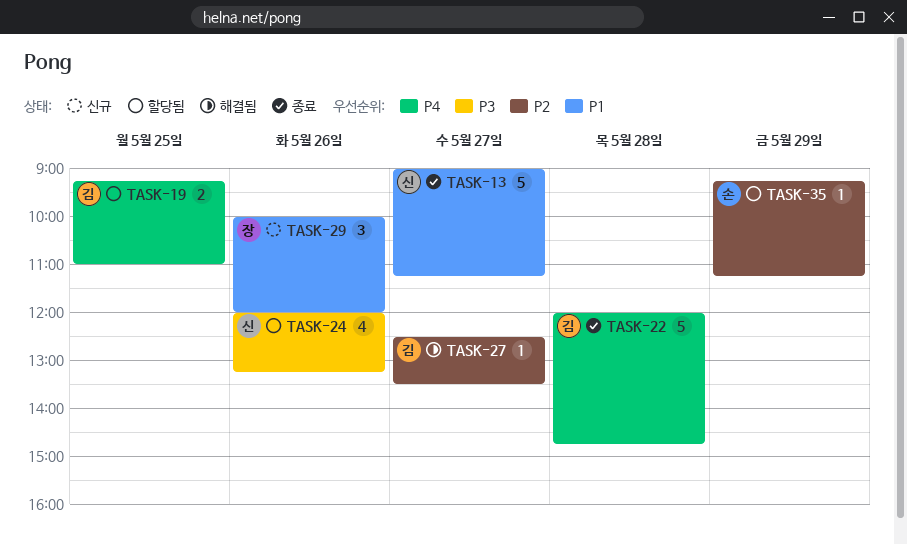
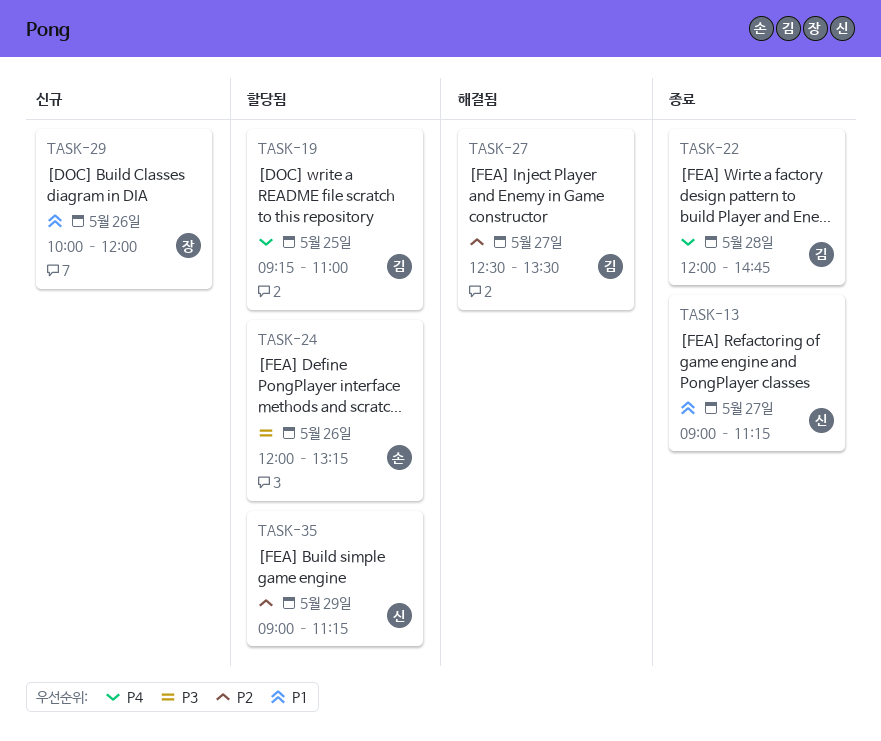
TASK-24, owner: 신 -> 손
TASK-35, owner: 손 -> 신
TASK-35, begins: 09:15 -> 09:00

